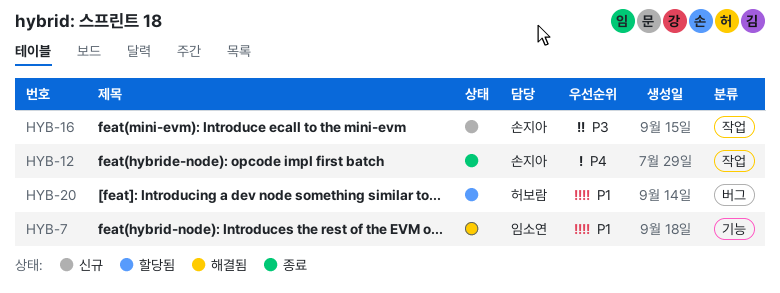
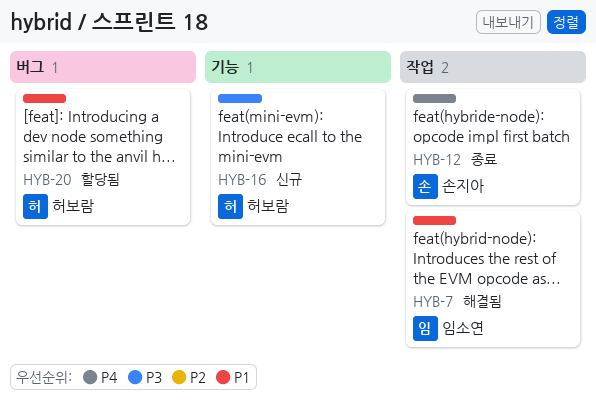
HYB-7, label: 기능 -> 작업
HYB-16, owner: 손지아 -> 허보람
HYB-16, label: 작업 -> 기능

